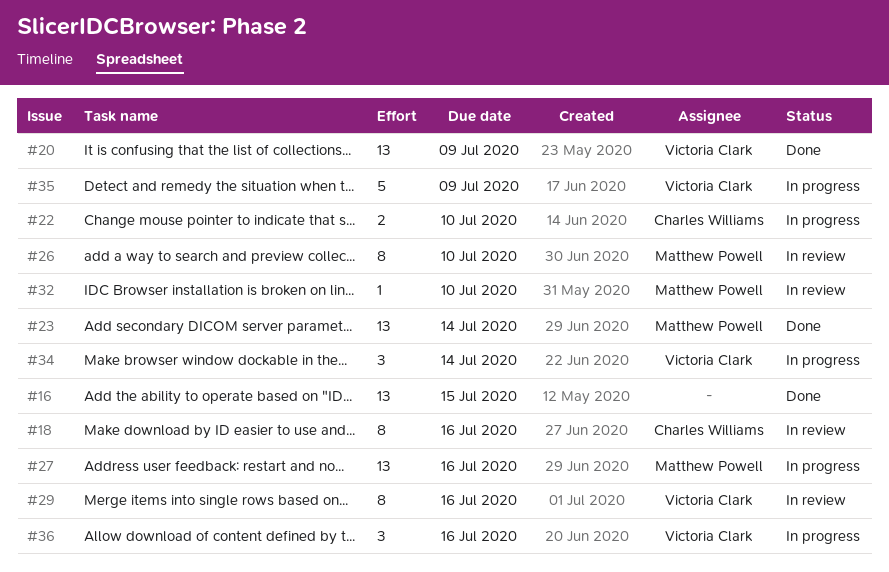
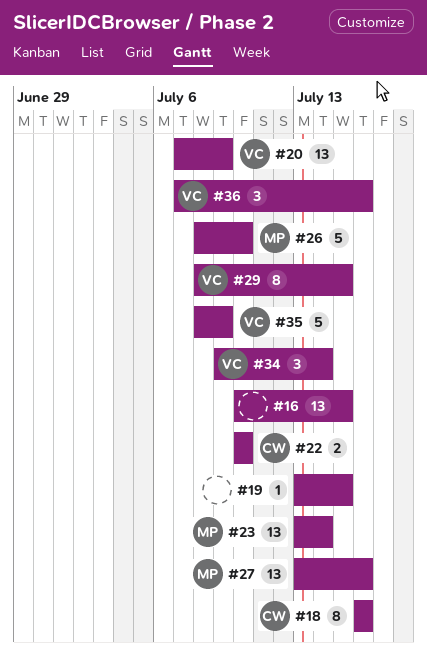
#19: none -> present
#26, estimate: 8 -> 5
#29, due: Jul 16 -> Jul 15
#32: present -> none

